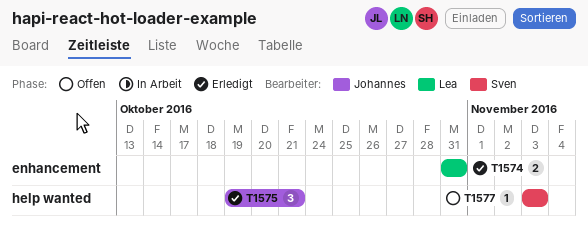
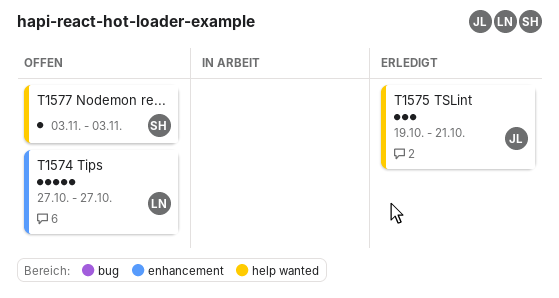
T1574, status: Erledigt -> Offen
T1574, estimate: 2 -> 5
T1574, start: Oct 31 -> Oct 27
T1574, due: Oct 31 -> Oct 27

